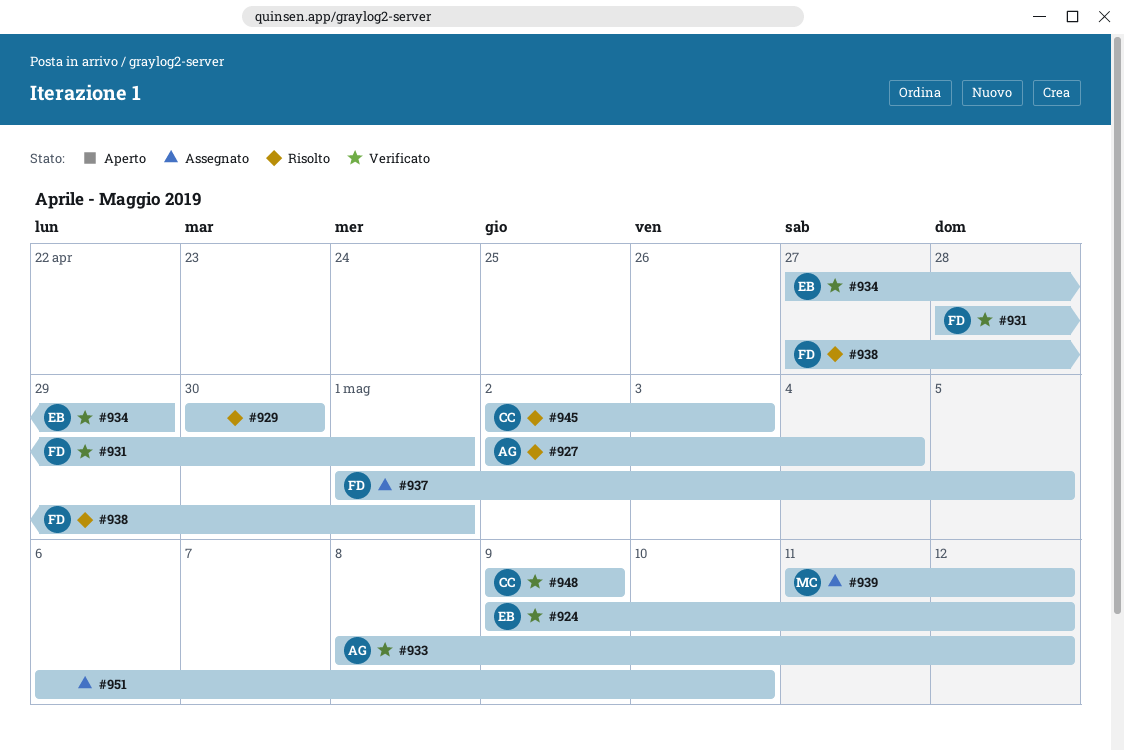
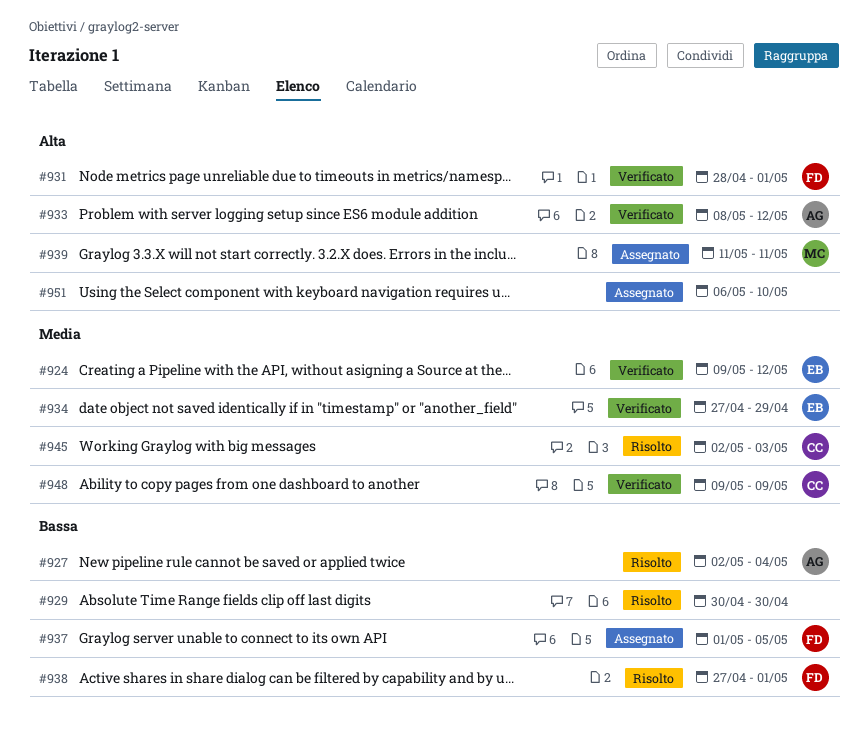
#939, due: May 12 -> May 11

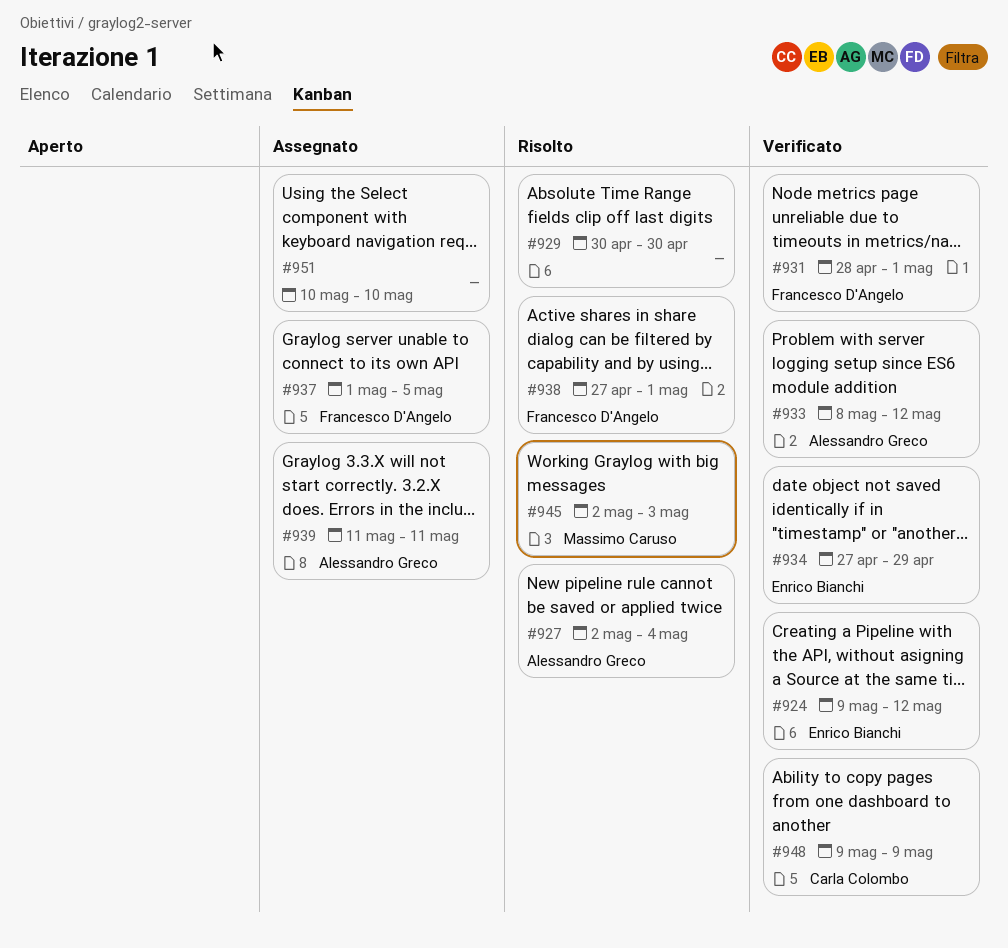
#939, owner: Massimo Caruso -> Alessandro Greco
#945, owner: Carla Colombo -> Massimo Caruso
#951, start: May 6 -> May 10

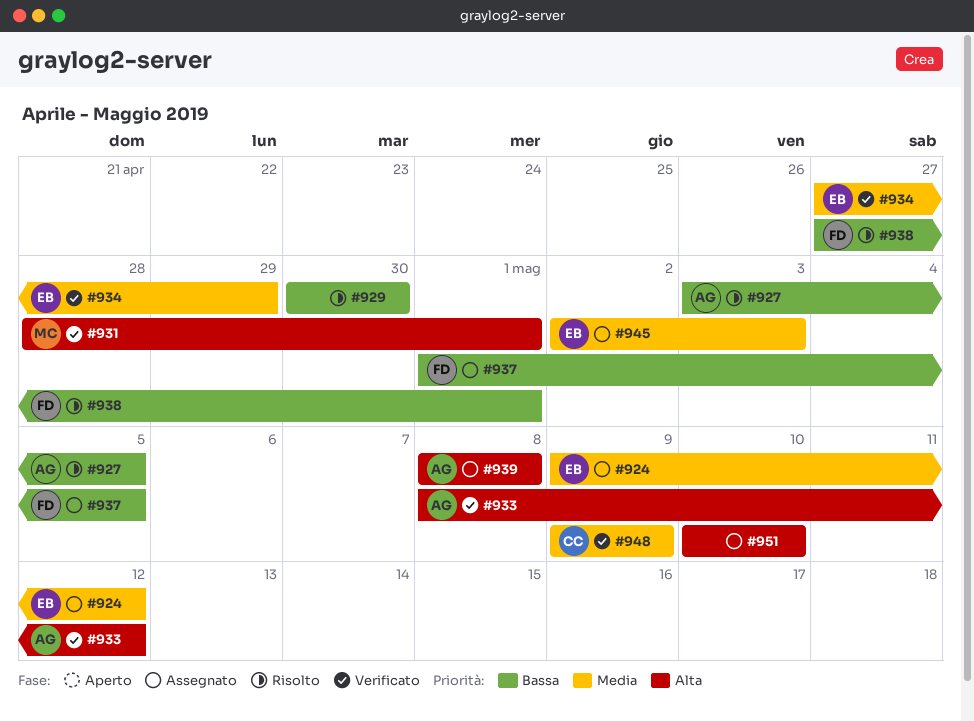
#924, status: Verificato -> Assegnato
#927, start: May 2 -> May 3
#927, due: May 4 -> May 5
#931, owner: Francesco D'Angelo -> Massimo Caruso
#939, start: May 11 -> May 8
#939, due: May 11 -> May 8
#945, status: Risolto -> Assegnato
#945, owner: Massimo Caruso -> Enrico Bianchi

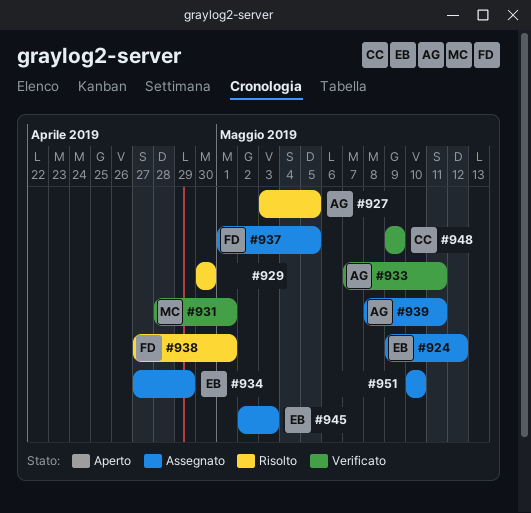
#933, start: May 8 -> May 7
#933, due: May 12 -> May 11
#934, status: Verificato -> Assegnato
#939, due: May 8 -> May 11

